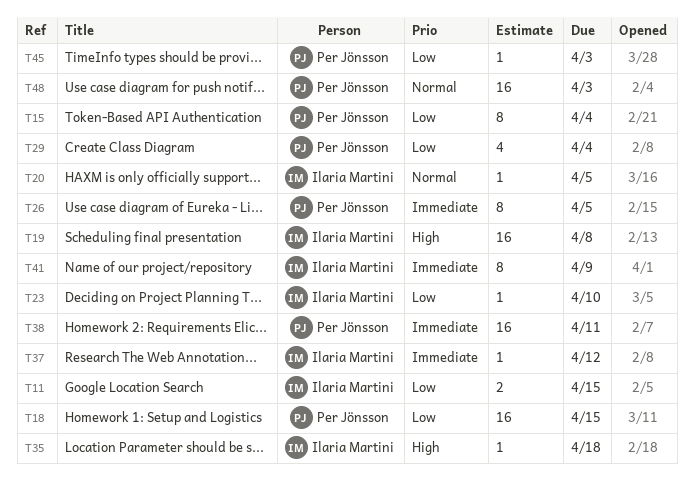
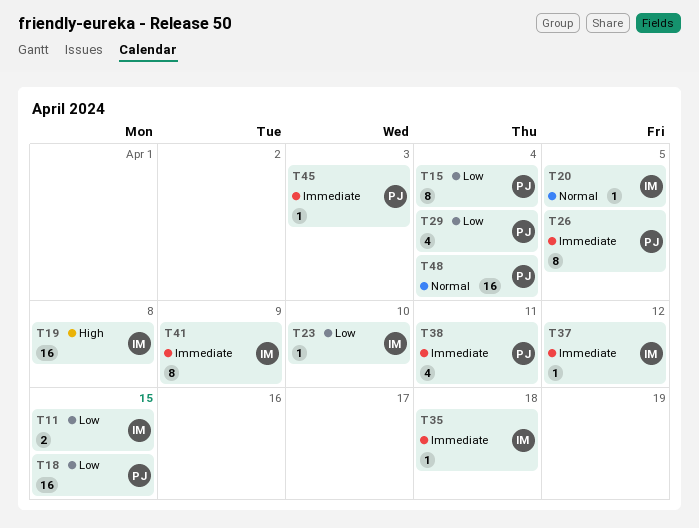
T35, priority: High -> Immediate
T38, estimate: 16 -> 4
T45, priority: Low -> Immediate
T48, due: Apr 3 -> Apr 4

